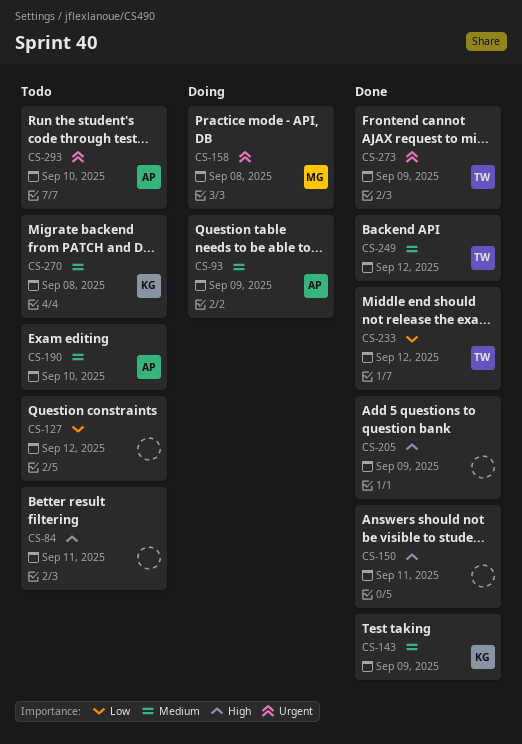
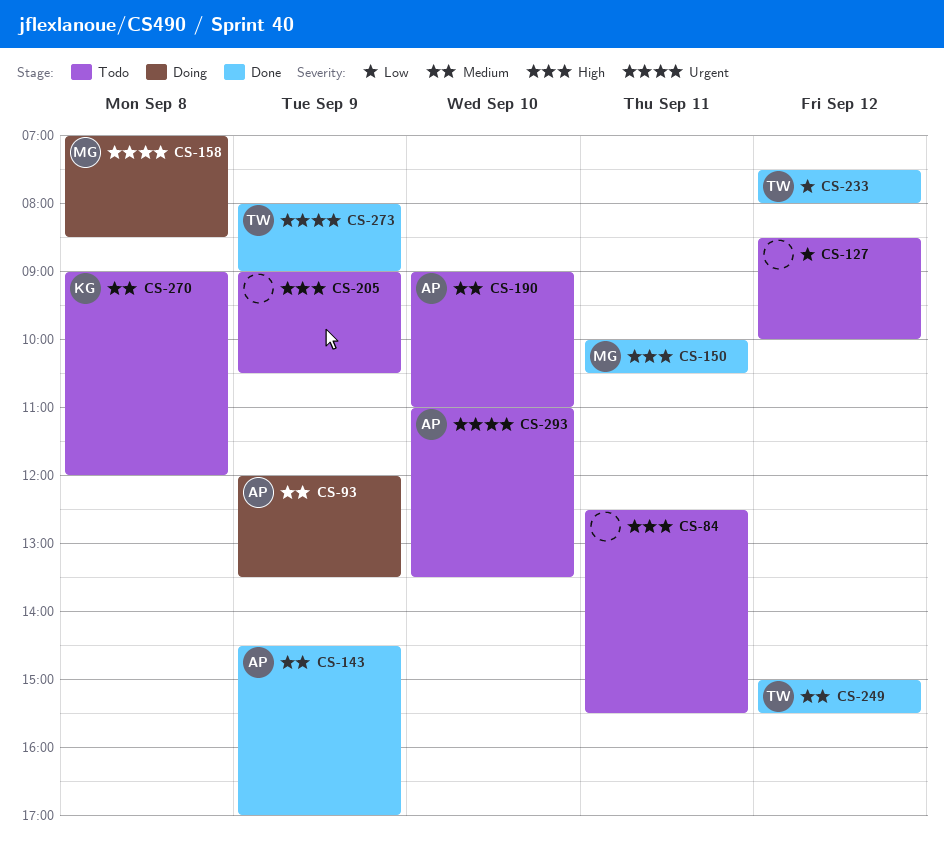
CS-143, owner: KG -> AP
CS-150, owner: none -> MG
CS-205, status: Done -> Todo

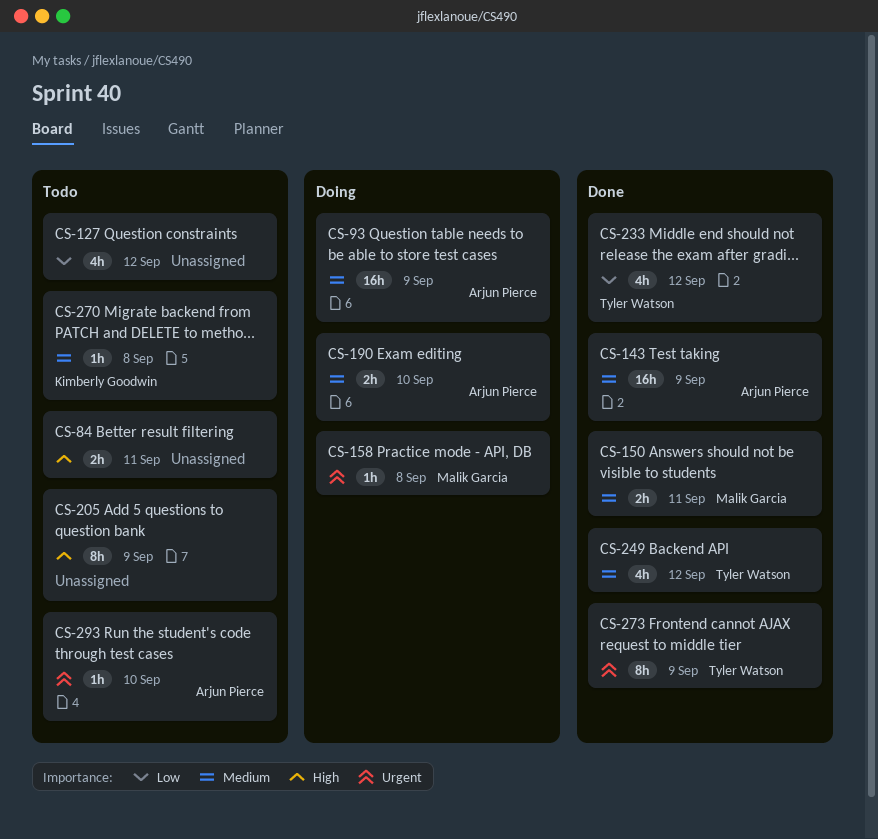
CS-150, priority: High -> Medium
CS-190, status: Todo -> Doing

